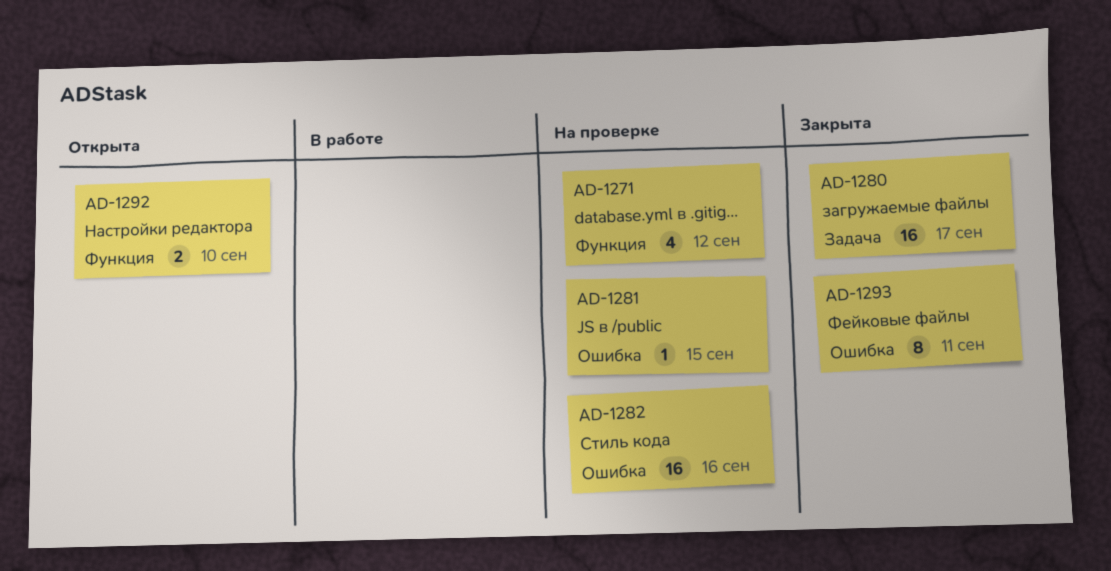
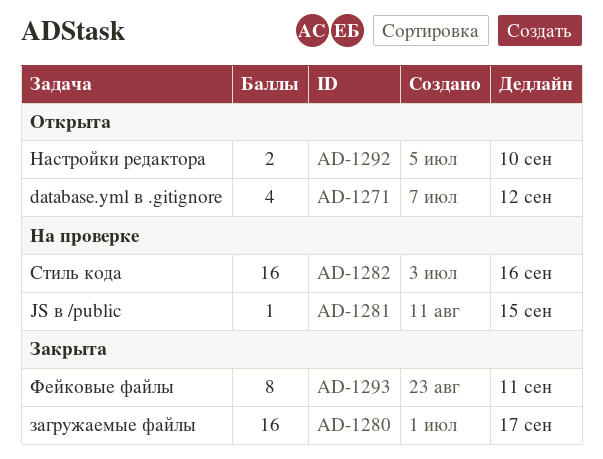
AD-1271, status: На проверке -> Открыта

